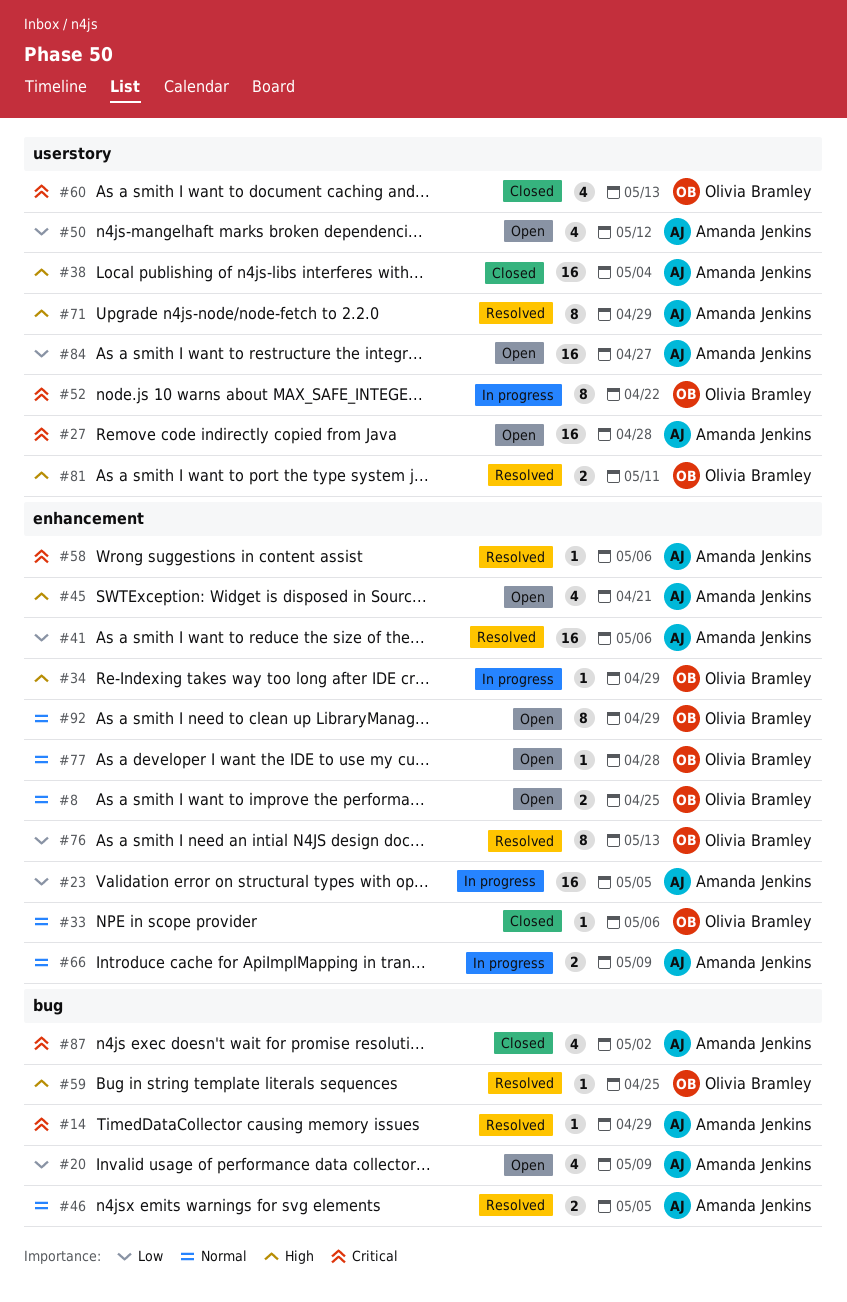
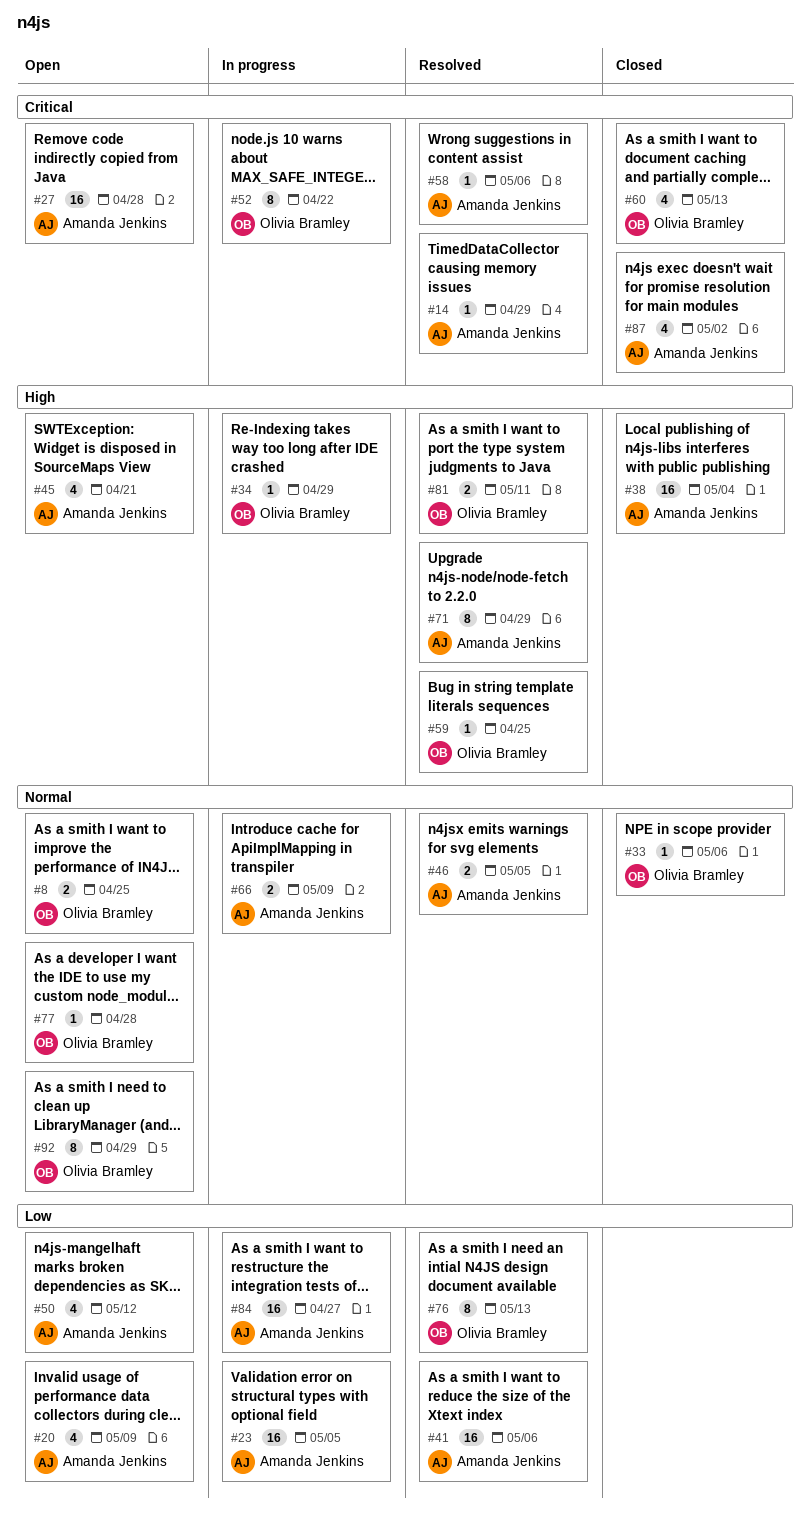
#84, status: Open -> In progress

